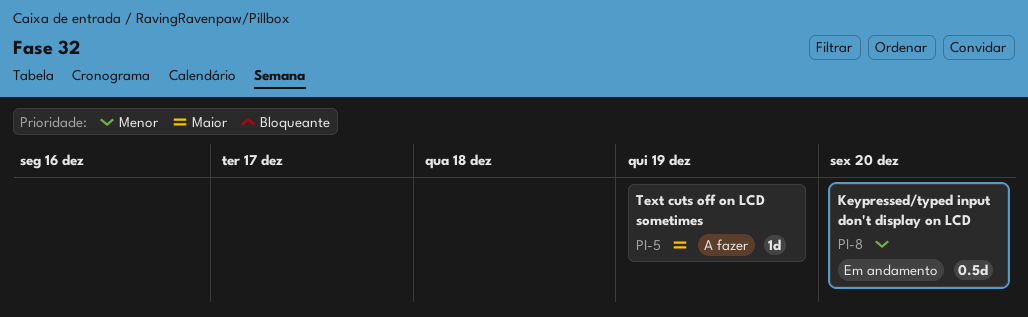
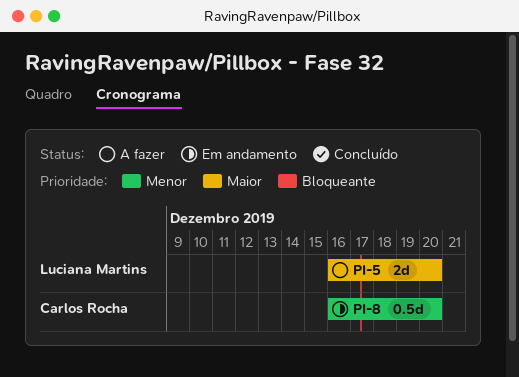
PI-5, estimate: 1d -> 2d
PI-5, due: Dec 19 -> Dec 20

